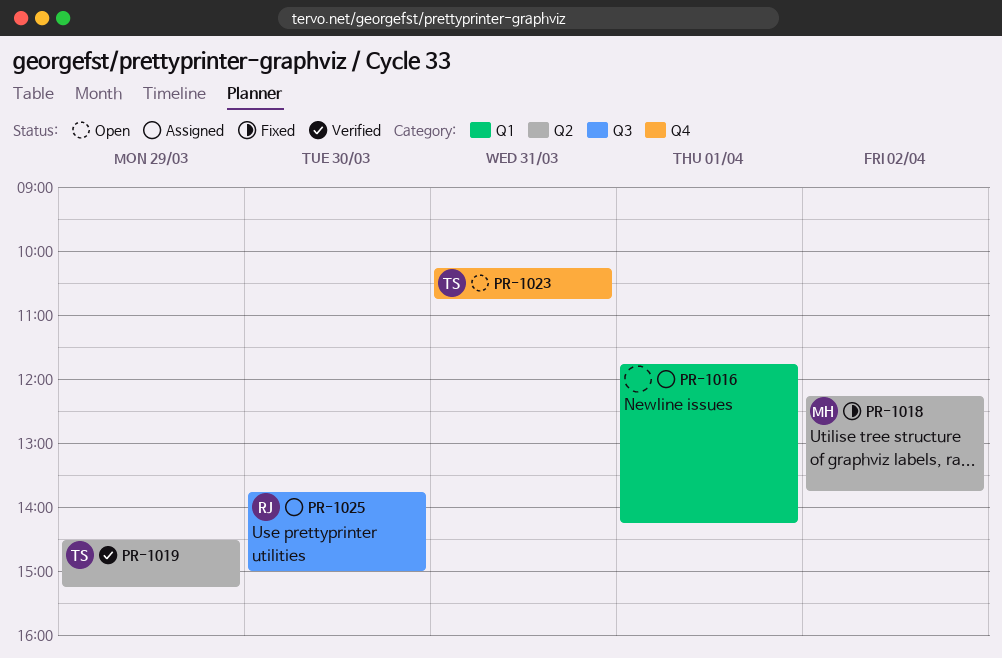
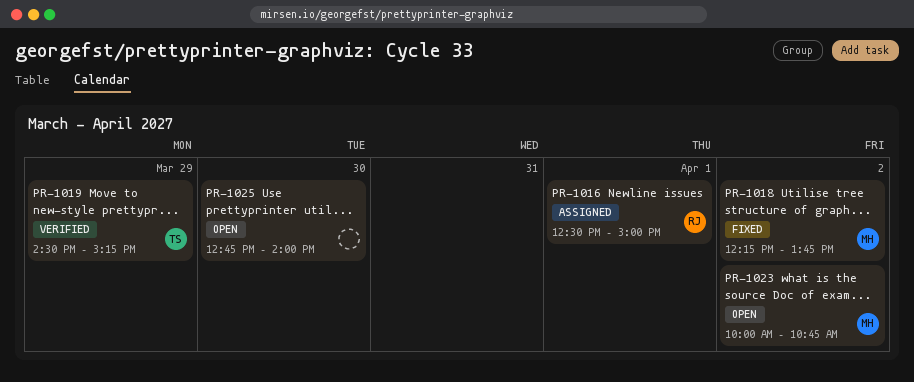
PR-1016, owner: none -> RJ
PR-1016, begins: 11:45 -> 12:30
PR-1016, ends: 14:15 -> 15:00
PR-1023, owner: TS -> MH
PR-1023, day: Mar 31 -> Apr 2
PR-1023, begins: 10:15 -> 10:00
PR-1025, status: Assigned -> Open
PR-1025, owner: RJ -> none
PR-1025, begins: 13:45 -> 12:45
PR-1025, ends: 15:00 -> 14:00

